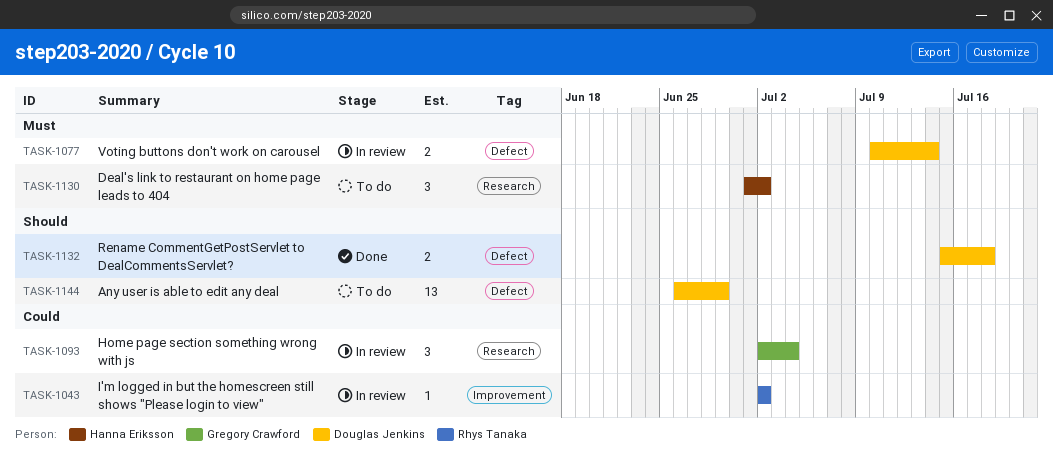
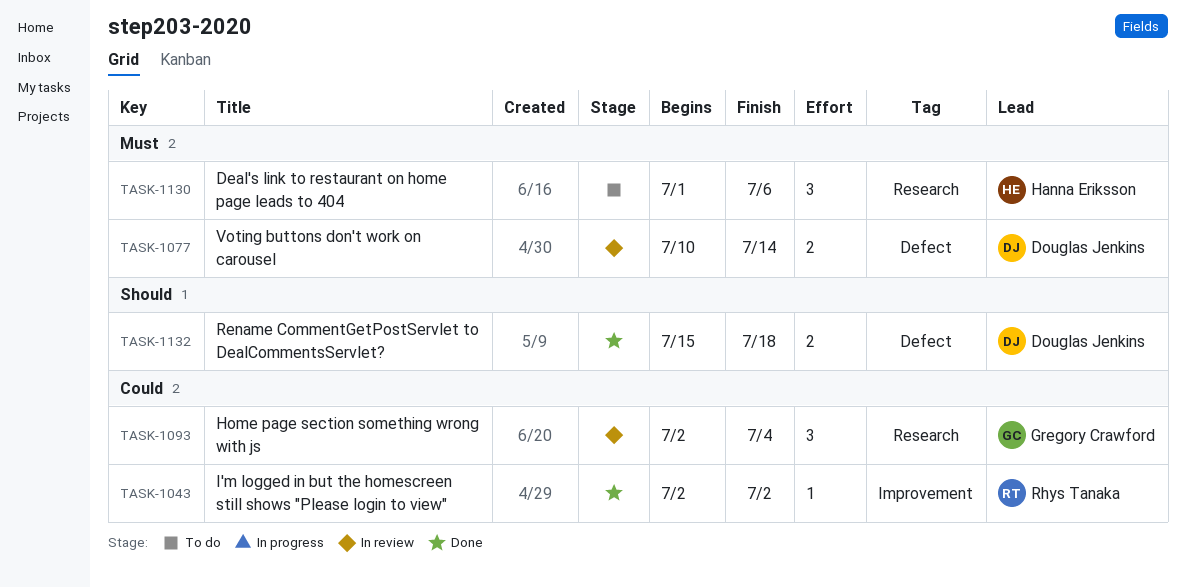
TASK-1043, status: In review -> Done
TASK-1130, due: Jul 2 -> Jul 6
TASK-1144: present -> none

